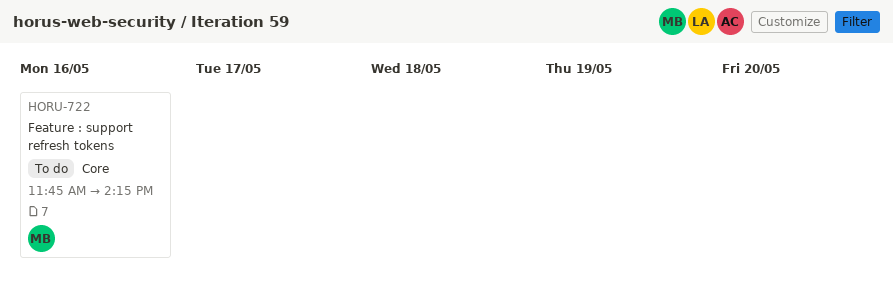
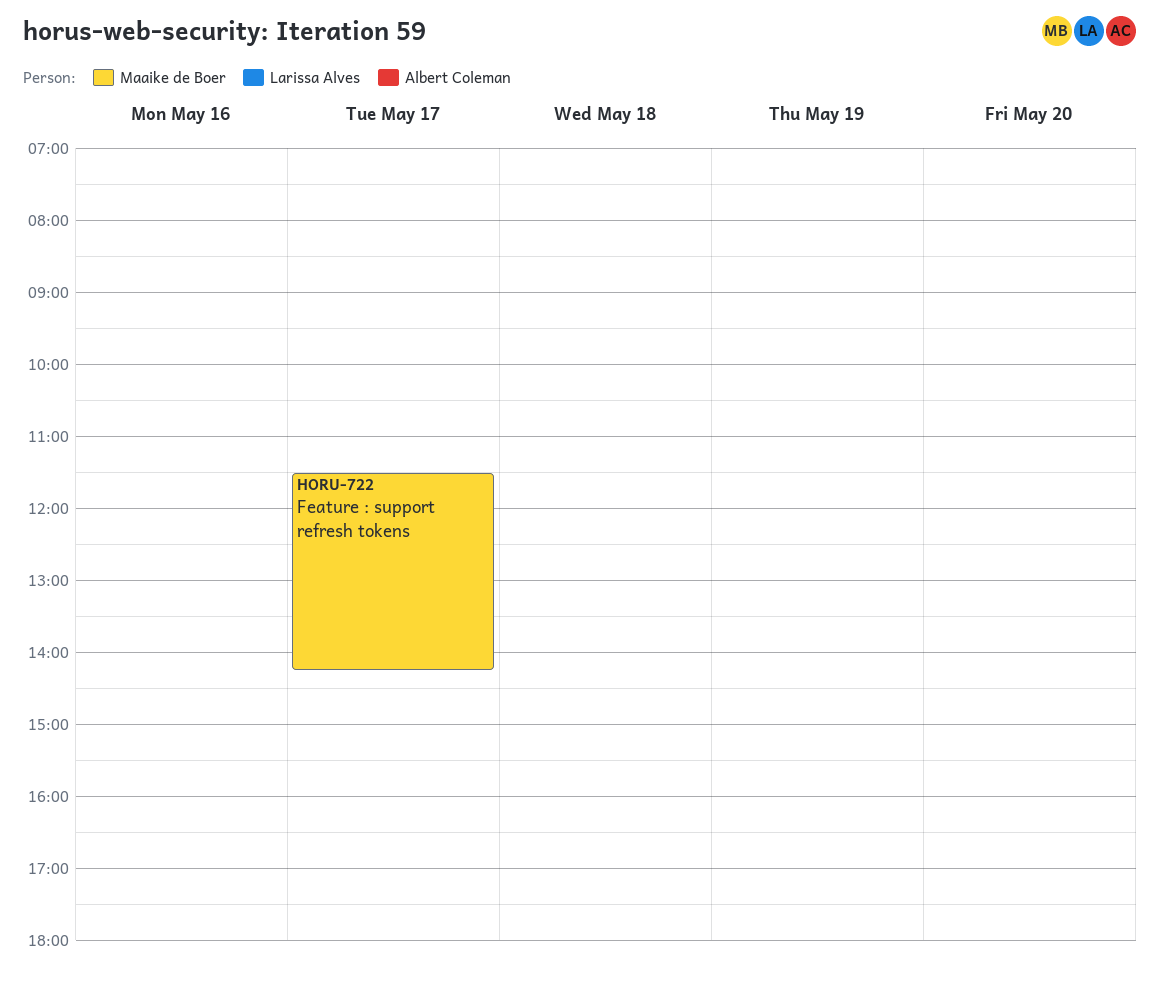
HORU-722, day: May 16 -> May 17
HORU-722, begins: 11:45 -> 11:30

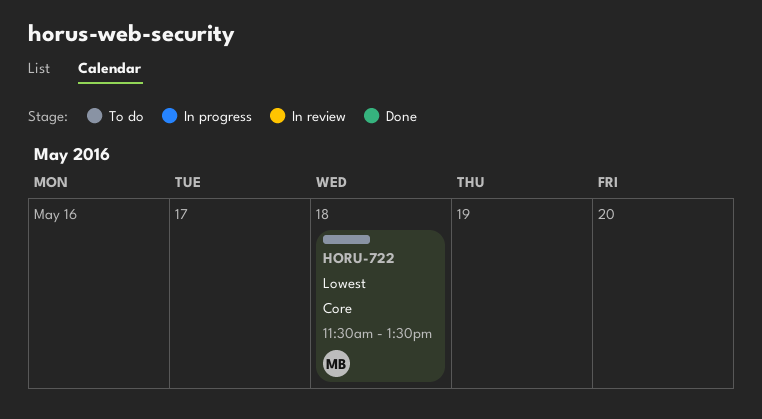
HORU-722, day: May 17 -> May 18
HORU-722, ends: 14:15 -> 13:30

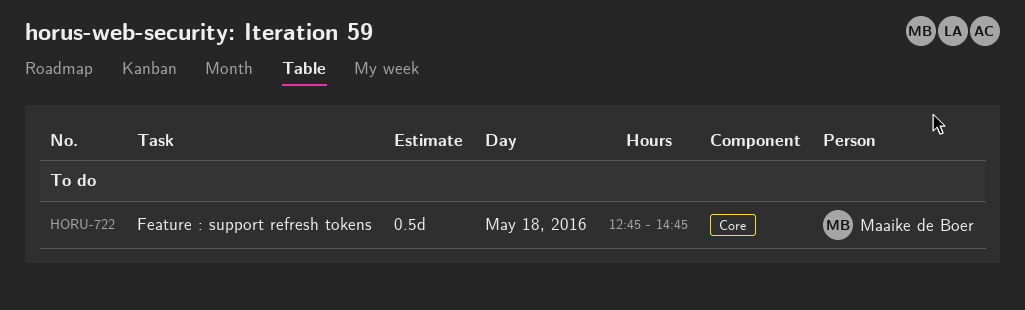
HORU-722, begins: 11:30 -> 12:45
HORU-722, ends: 13:30 -> 14:45

